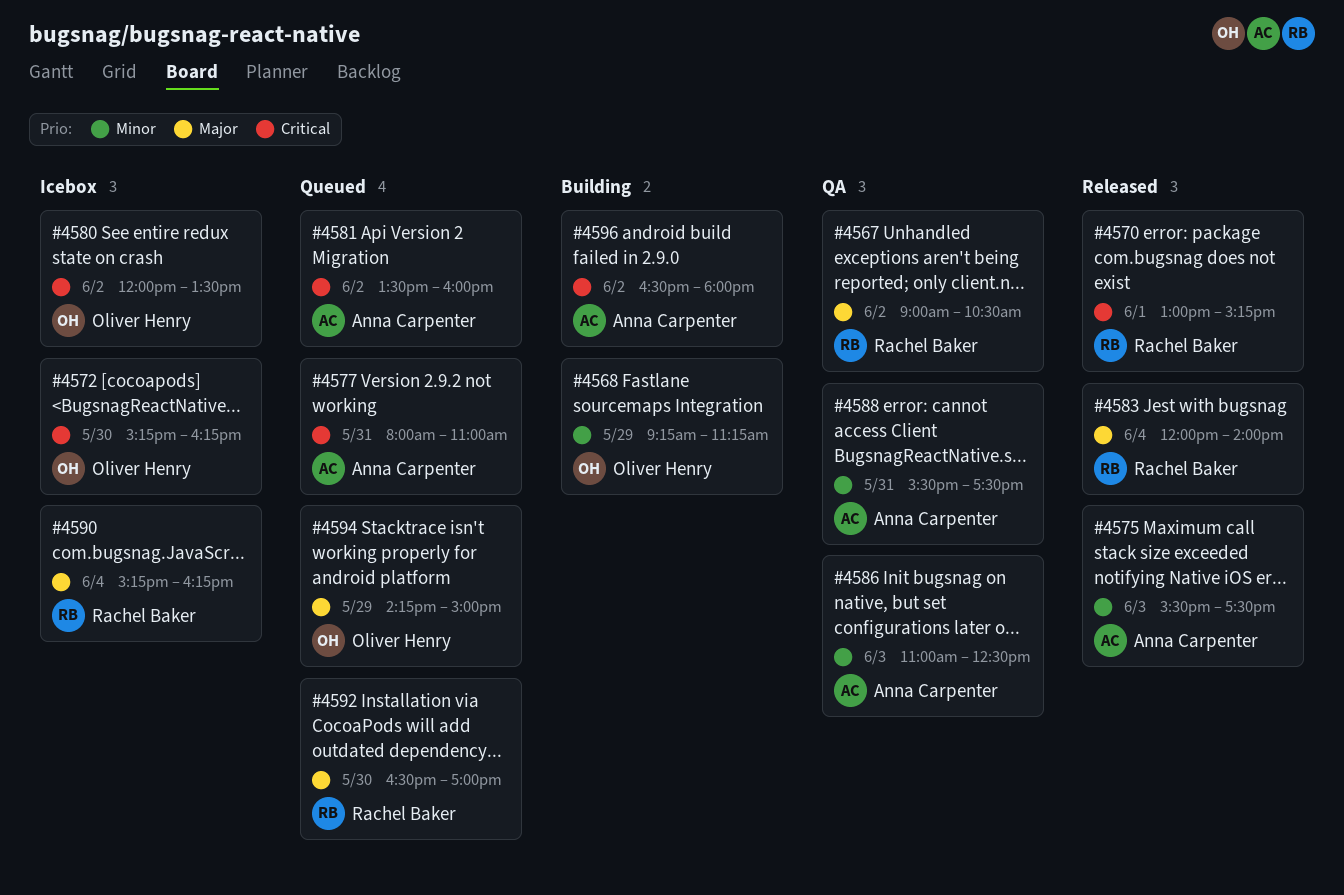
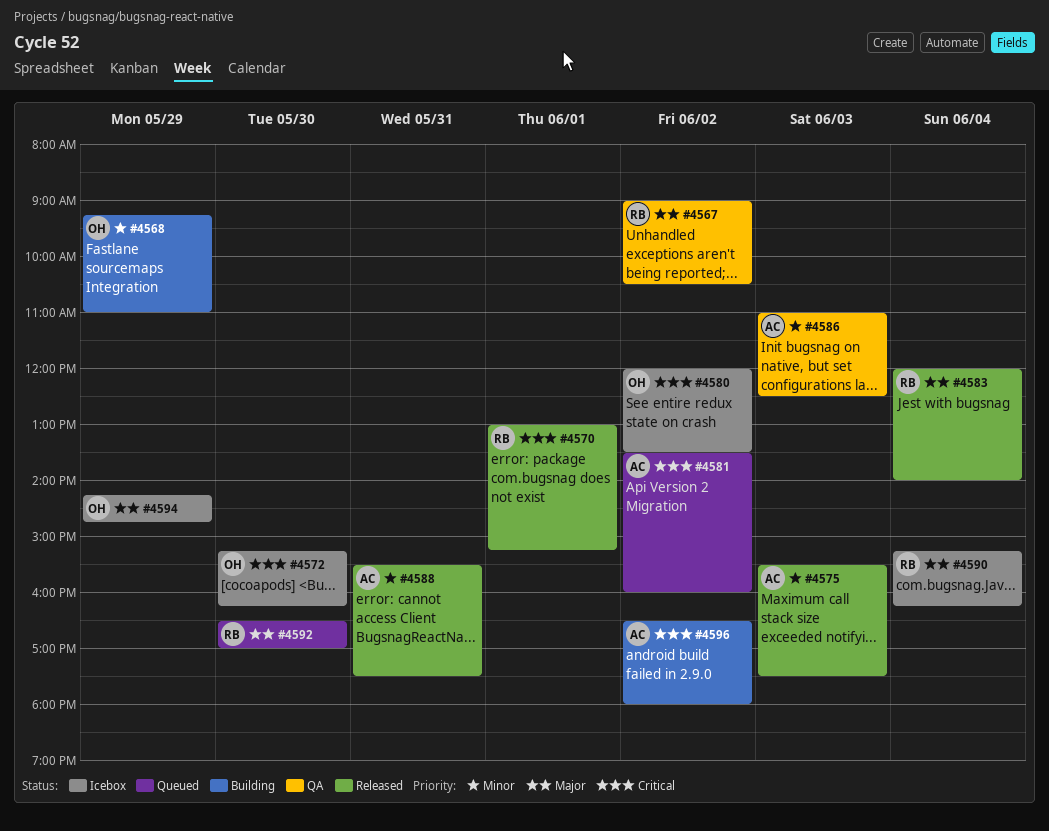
#4568, ends: 11:15 -> 11:00
#4577: present -> none
#4588, status: QA -> Released
#4594, status: Queued -> Icebox
#4594, ends: 15:00 -> 14:45

